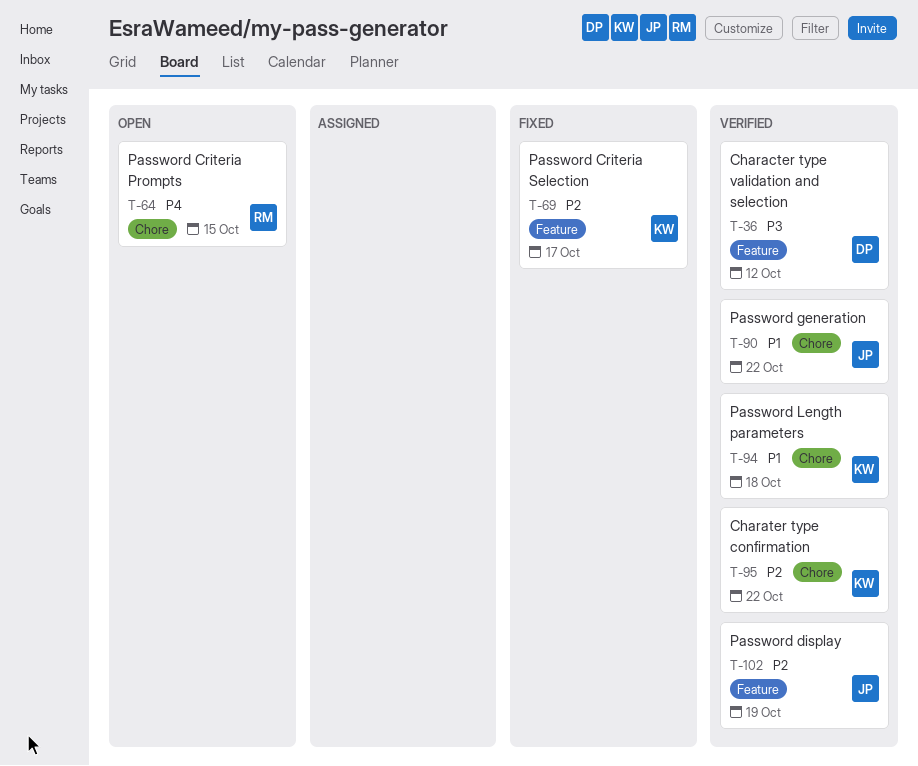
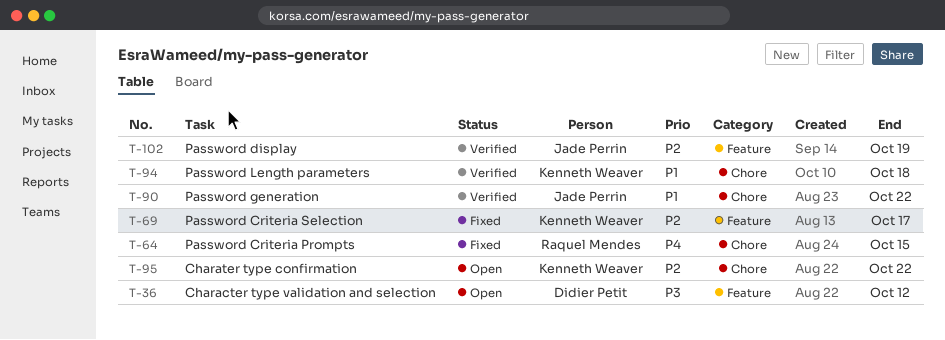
T-36, status: Verified -> Open
T-64, status: Open -> Fixed
T-95, status: Verified -> Open

